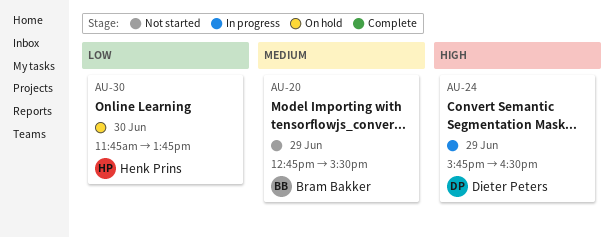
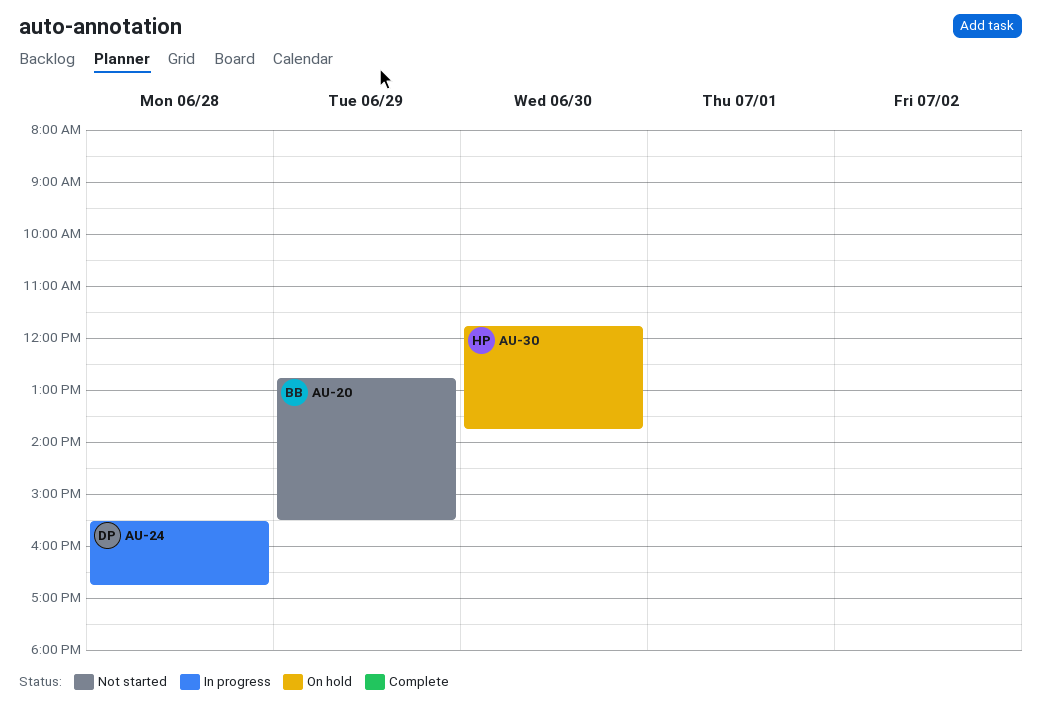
AU-24, day: Jun 29 -> Jun 28
AU-24, begins: 15:45 -> 15:30
AU-24, ends: 16:30 -> 16:45

